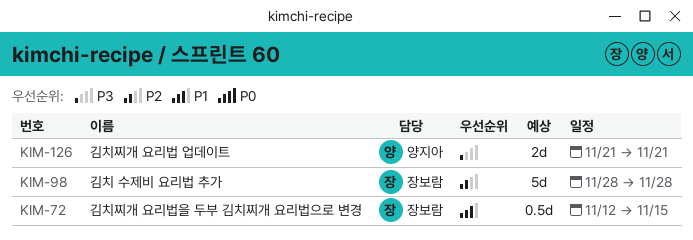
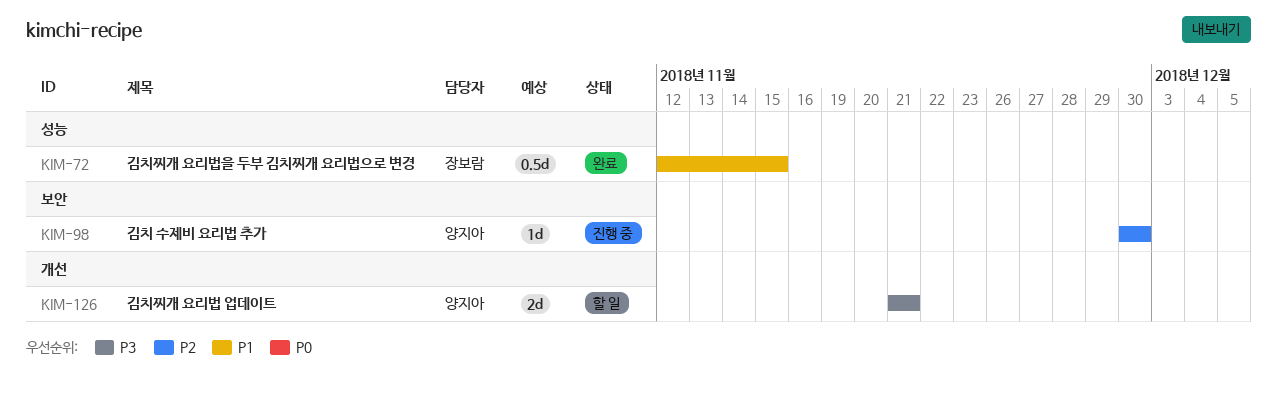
KIM-98, owner: 장보람 -> 양지아
KIM-98, estimate: 5d -> 1d
KIM-98, start: Nov 28 -> Nov 30
KIM-98, due: Nov 28 -> Nov 30

